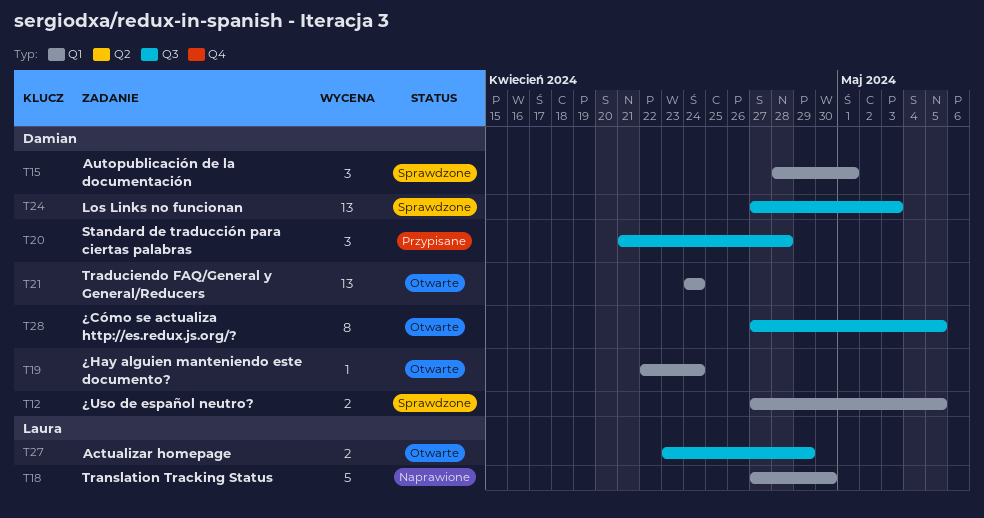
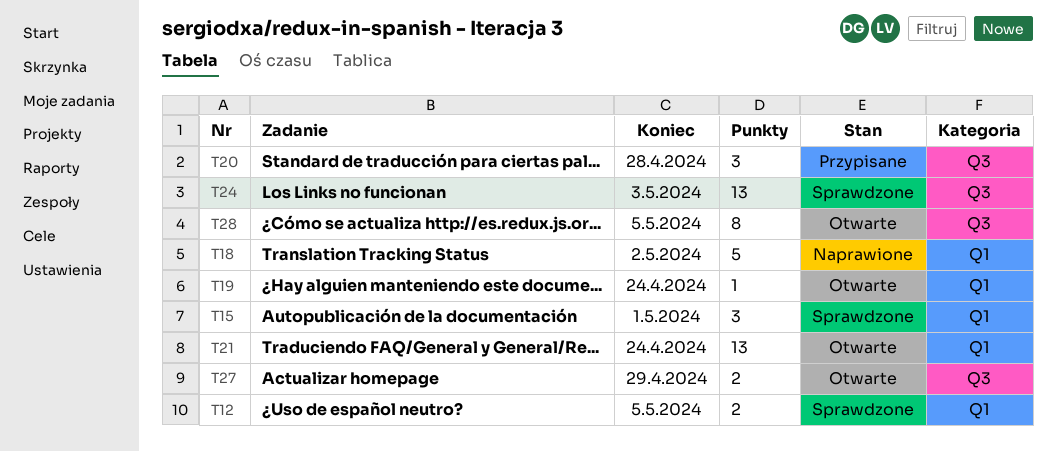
T18, due: Apr 30 -> May 2

